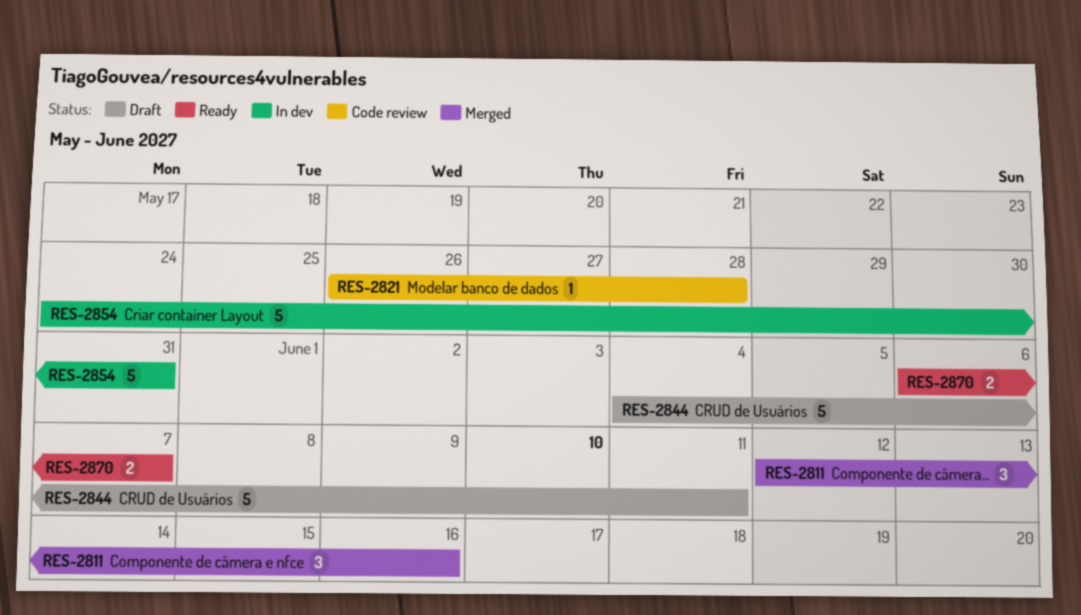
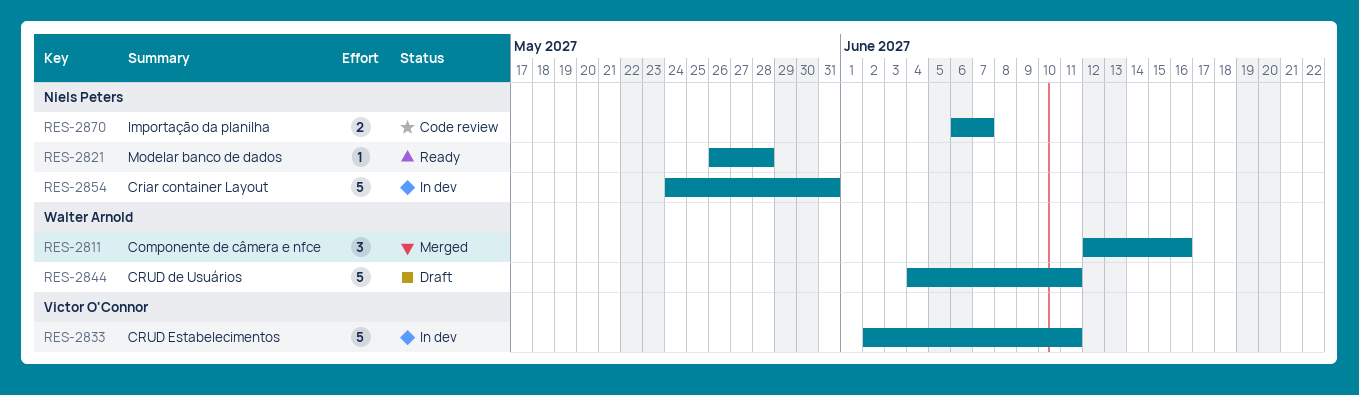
RES-2821, status: Code review -> Ready
RES-2833: none -> present
RES-2870, status: Ready -> Code review

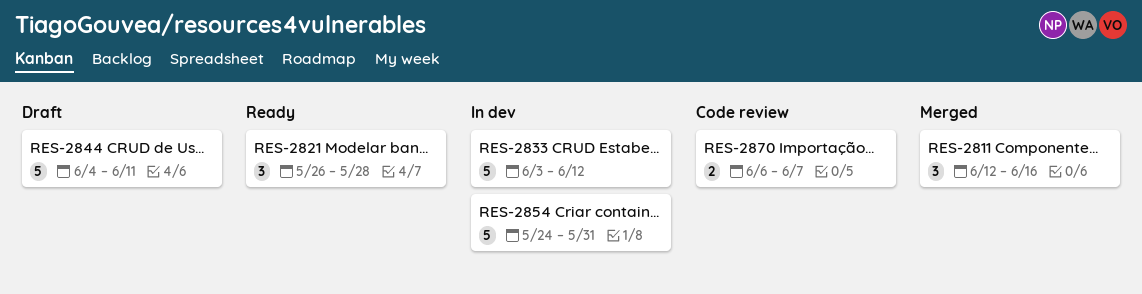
RES-2821, estimate: 1 -> 3
RES-2833, start: Jun 2 -> Jun 3
RES-2833, due: Jun 11 -> Jun 12

